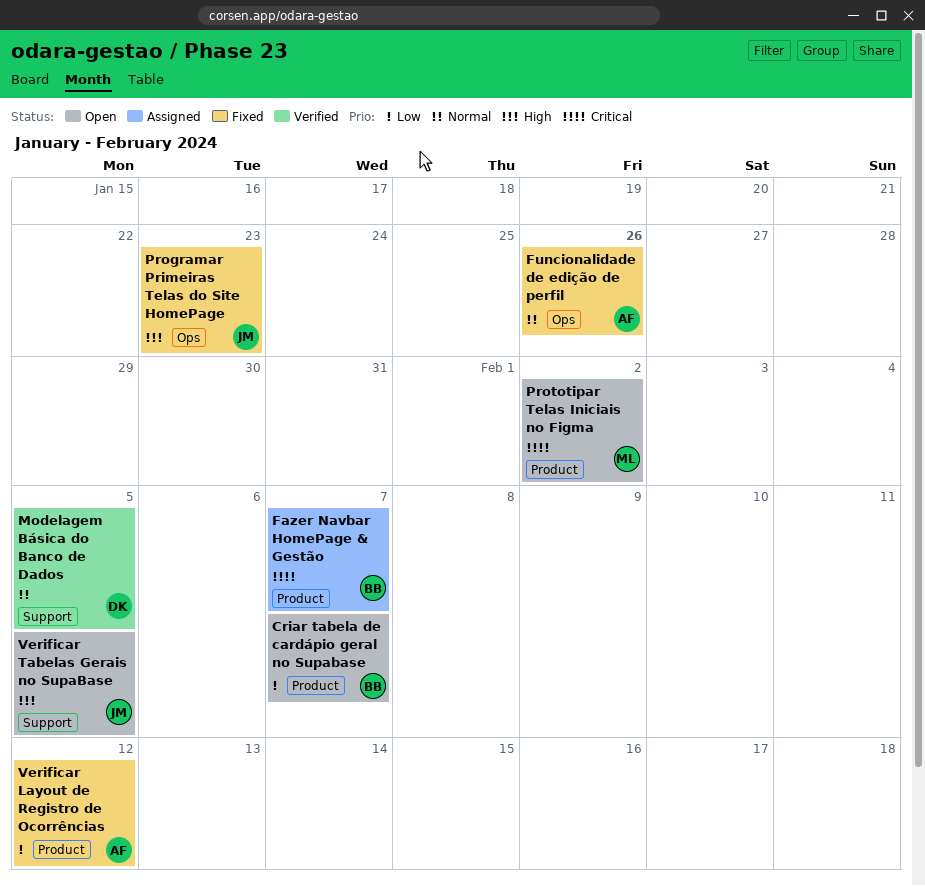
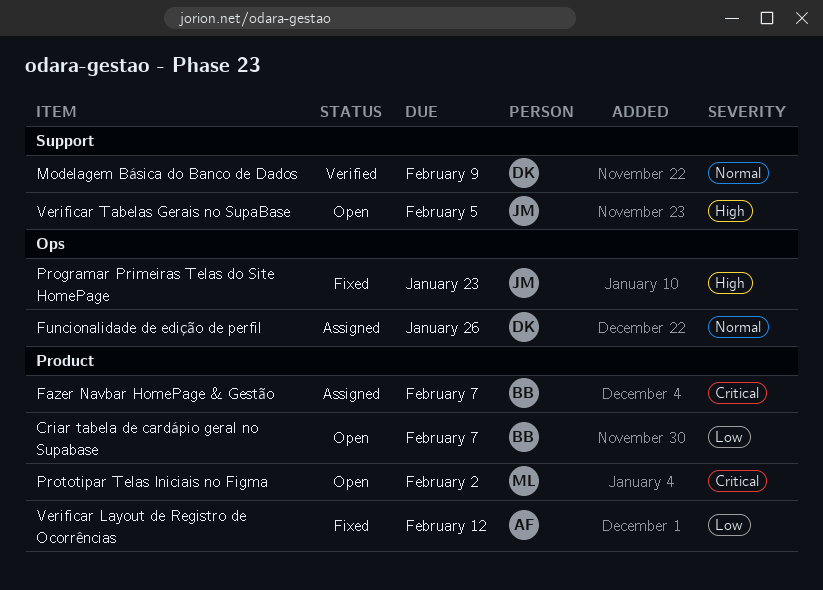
Funcionalidade de edição de perfil, status: Fixed -> Assigned
Funcionalidade de edição de perfil, owner: AF -> DK
Modelagem Básica do Banco de Dados, due: Feb 5 -> Feb 9

